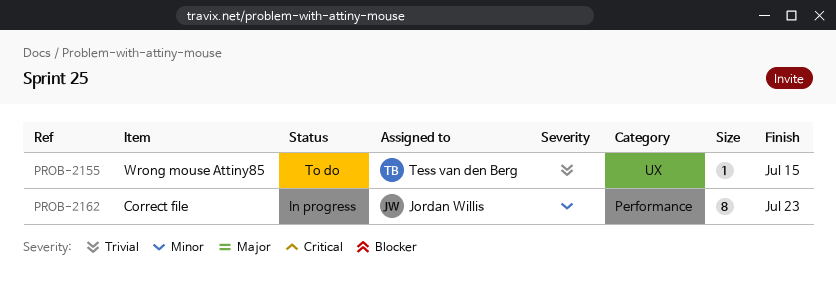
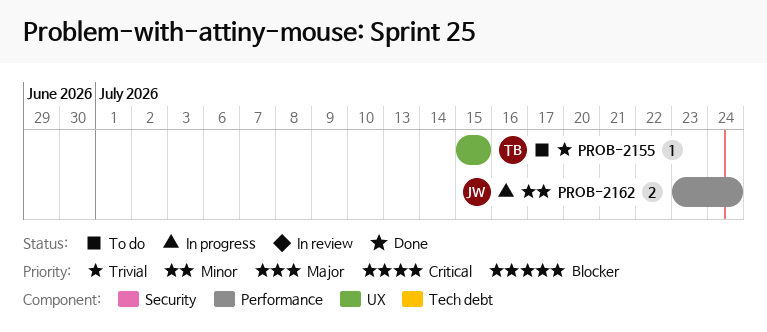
PROB-2162, estimate: 8 -> 2
PROB-2162, due: Jul 23 -> Jul 24

